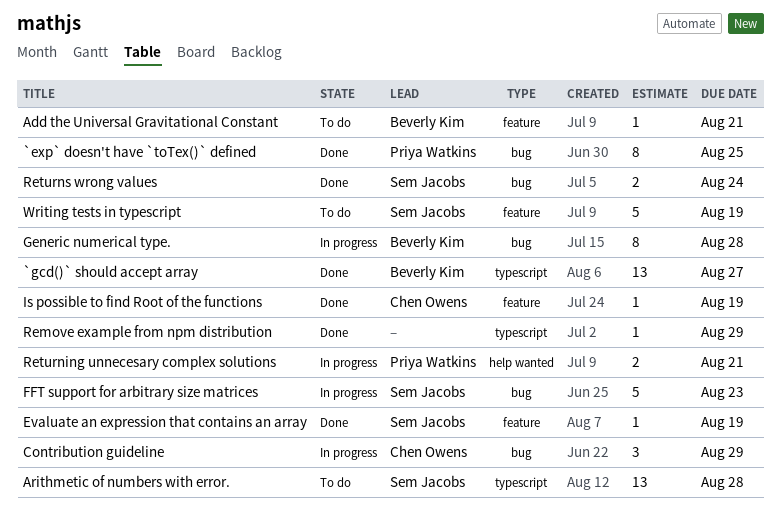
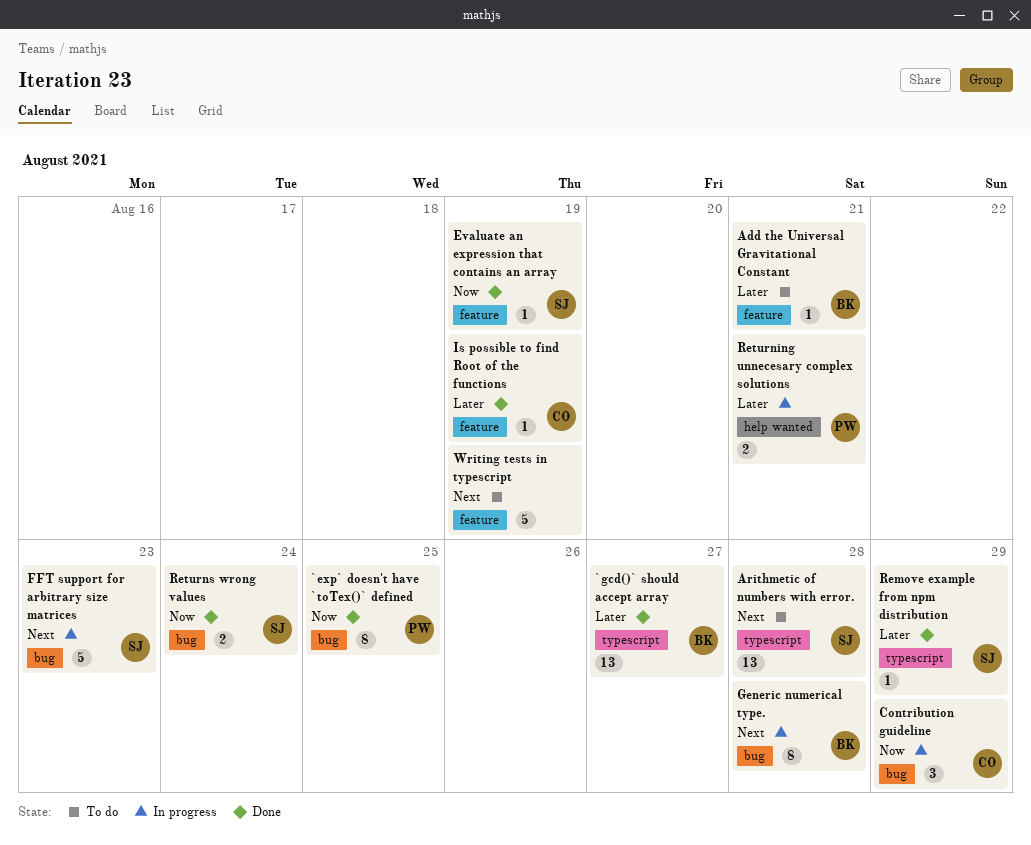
Remove example from npm distribution, owner: none -> Sem Jacobs
Writing tests in typescript, owner: Sem Jacobs -> none

